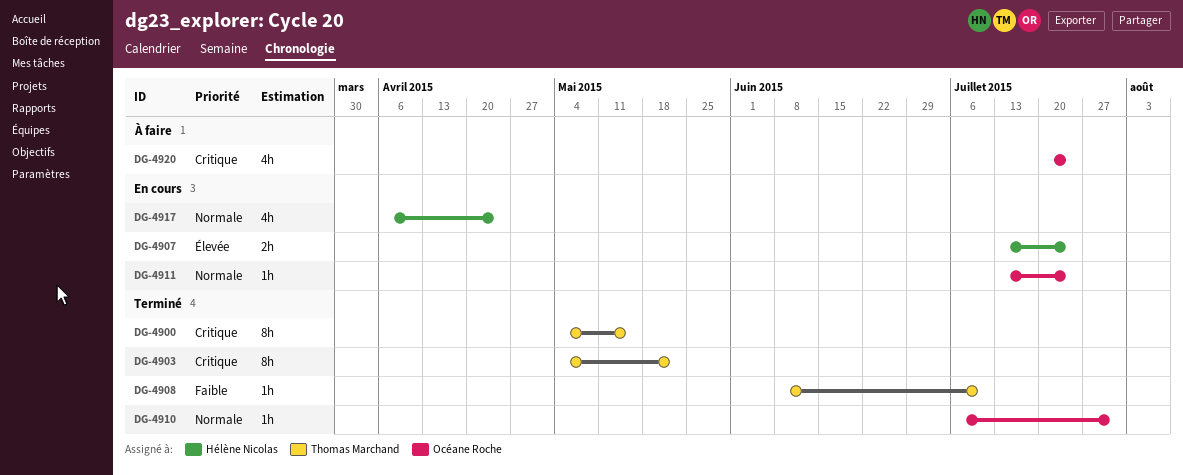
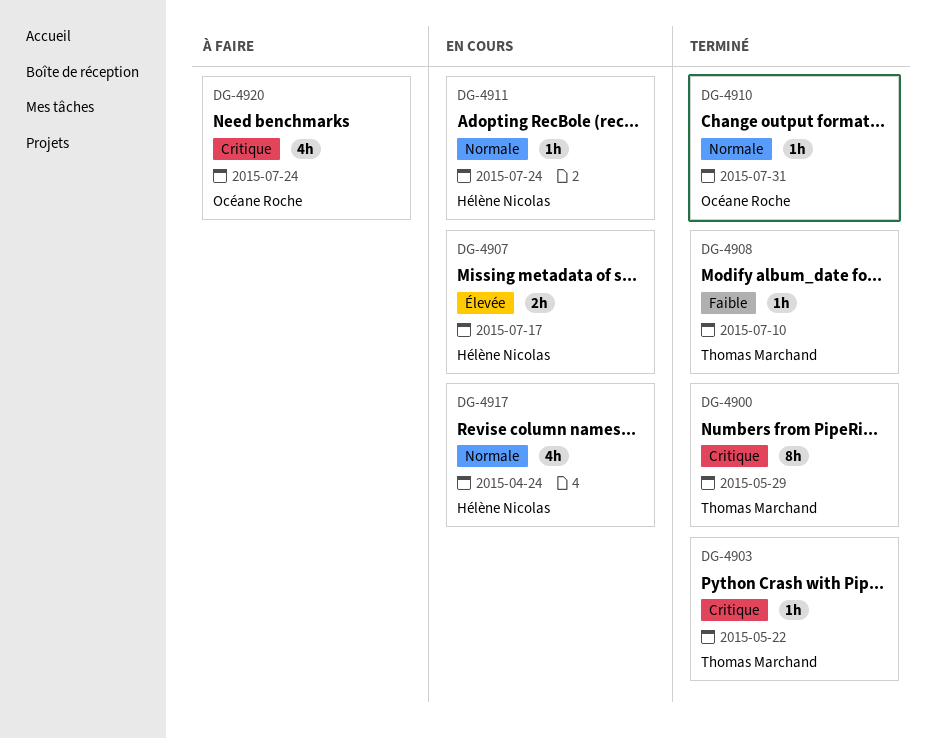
DG-4900, due: May 15 -> May 29
DG-4903, estimate: 8h -> 1h
DG-4907, due: Jul 24 -> Jul 17
DG-4911, owner: Océane Roche -> Hélène Nicolas

